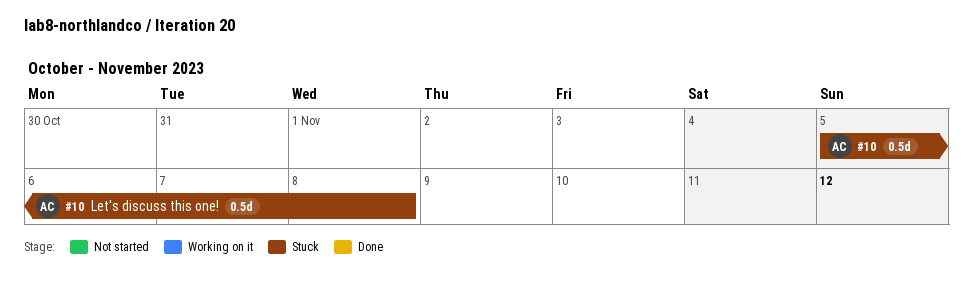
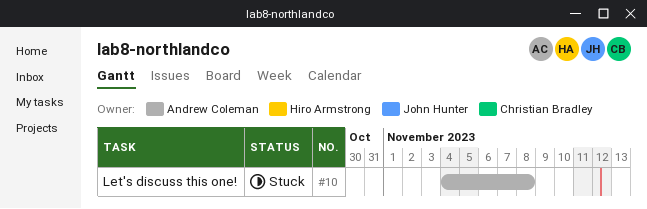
#10, start: Nov 5 -> Nov 4

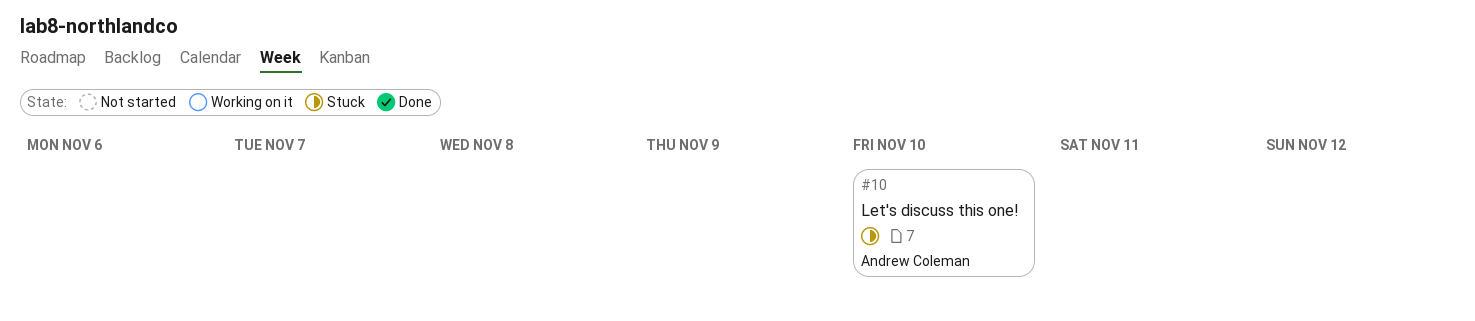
#10, due: Nov 8 -> Nov 10

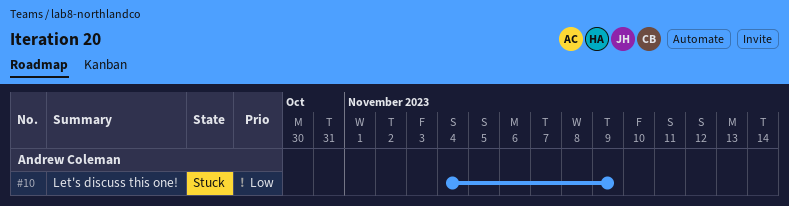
#10, due: Nov 10 -> Nov 9

